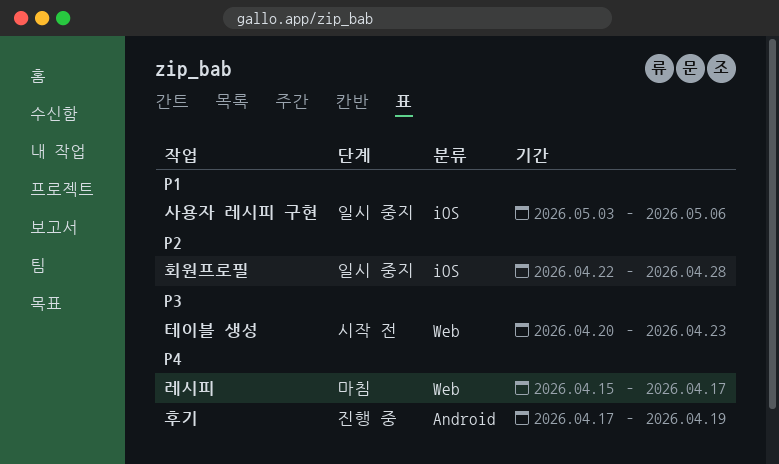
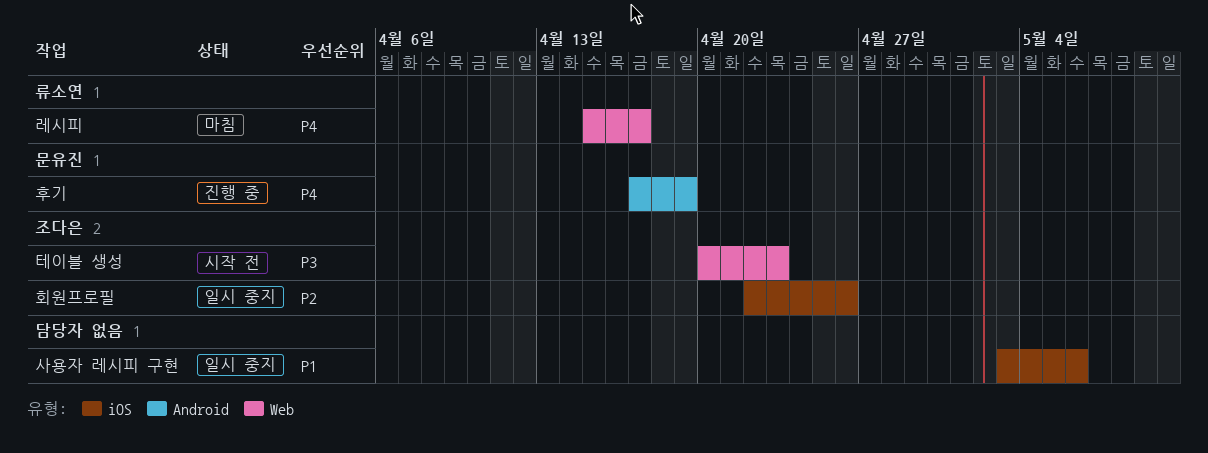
회원프로필, due: Apr 28 -> Apr 26

